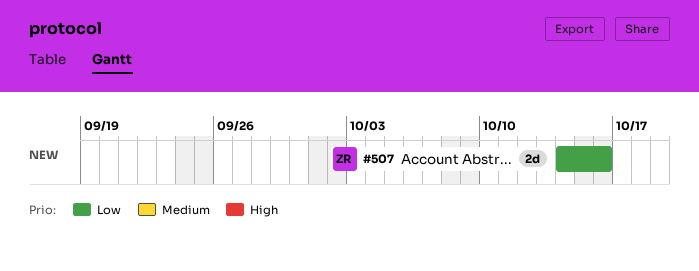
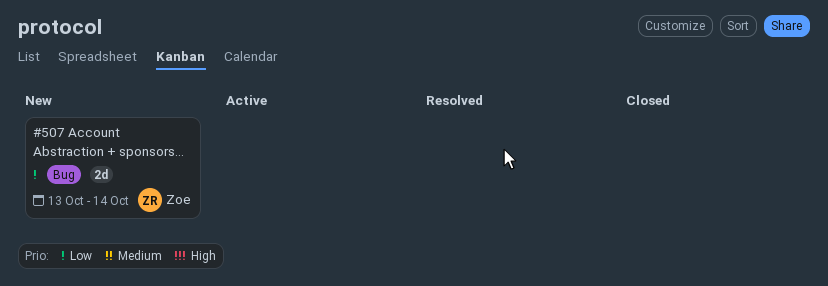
#507, start: Oct 14 -> Oct 13
#507, due: Oct 16 -> Oct 14

